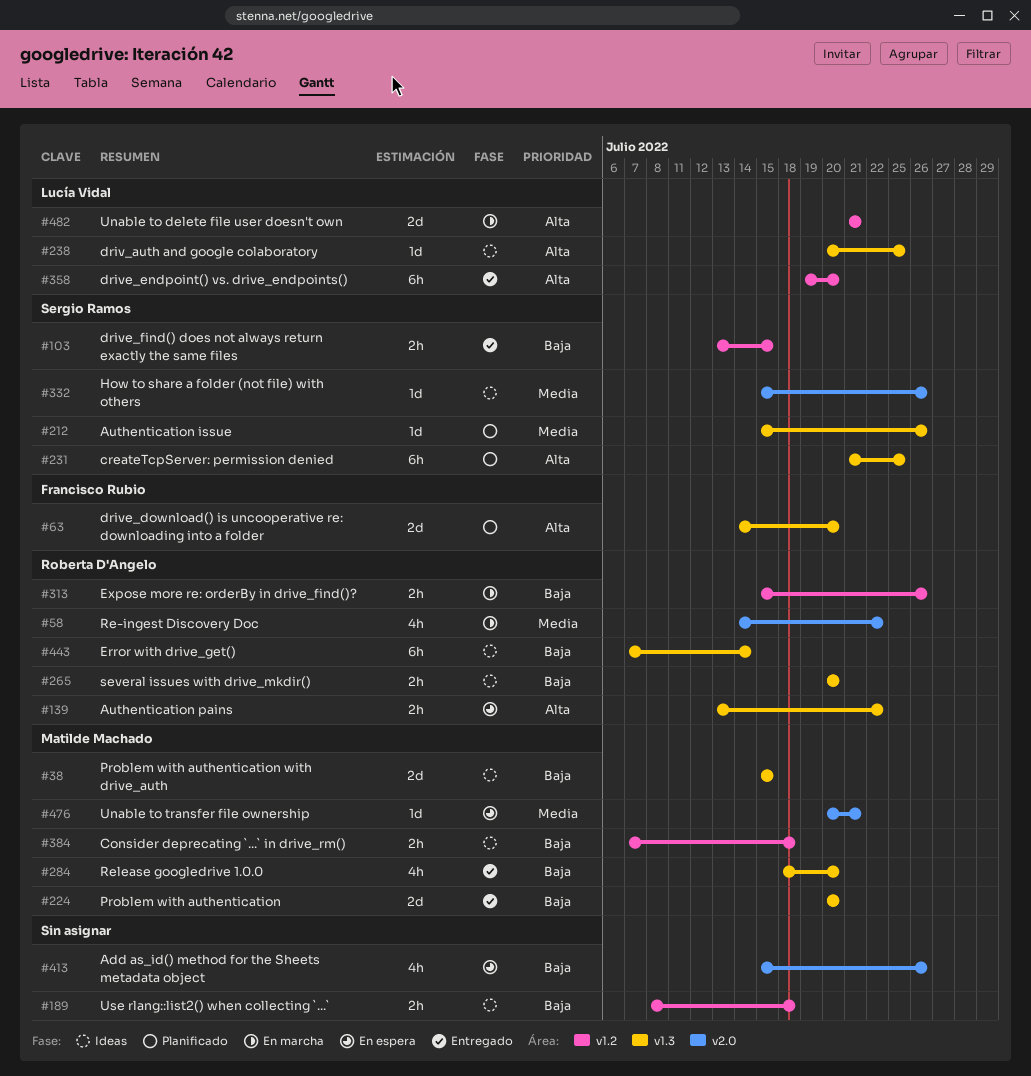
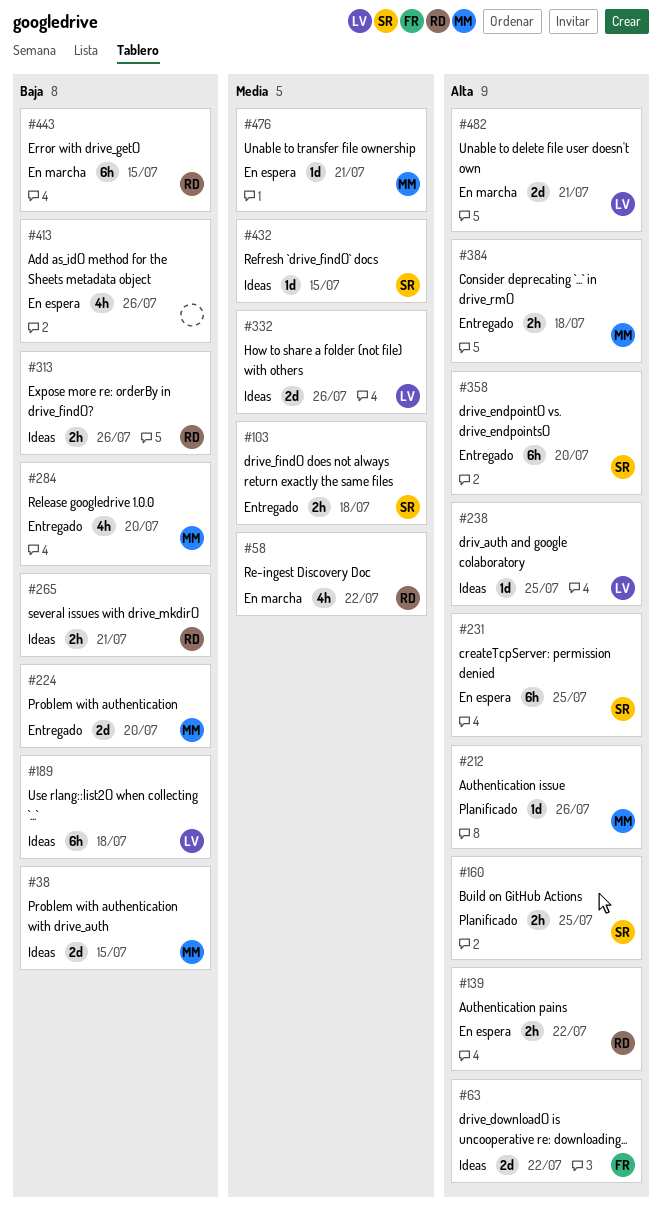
#63, status: Planificado -> Ideas
#63, due: Jul 20 -> Jul 22
#103, priority: Baja -> Media
#103, due: Jul 15 -> Jul 18
#160: none -> present
#189, owner: none -> Lucía Vidal
#189, estimate: 2h -> 6h
#212, owner: Sergio Ramos -> Matilde Machado
#212, priority: Media -> Alta
#231, status: Planificado -> En espera
#265, due: Jul 20 -> Jul 21
#313, status: En marcha -> Ideas
#332, owner: Sergio Ramos -> Lucía Vidal
#332, estimate: 1d -> 2d
#358, owner: Lucía Vidal -> Sergio Ramos
#384, status: Ideas -> Entregado
#384, priority: Baja -> Alta
#432: none -> present
#443, status: Ideas -> En marcha
#443, due: Jul 14 -> Jul 15

